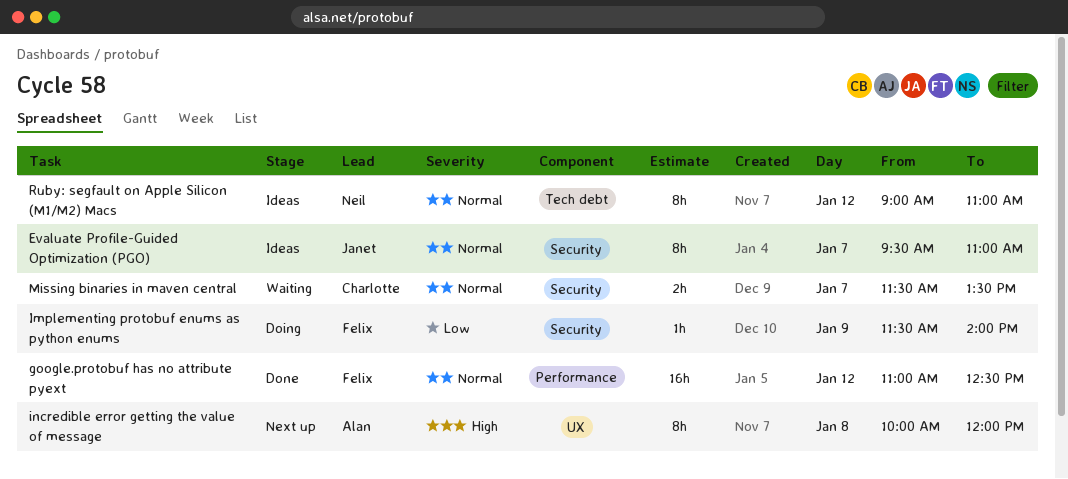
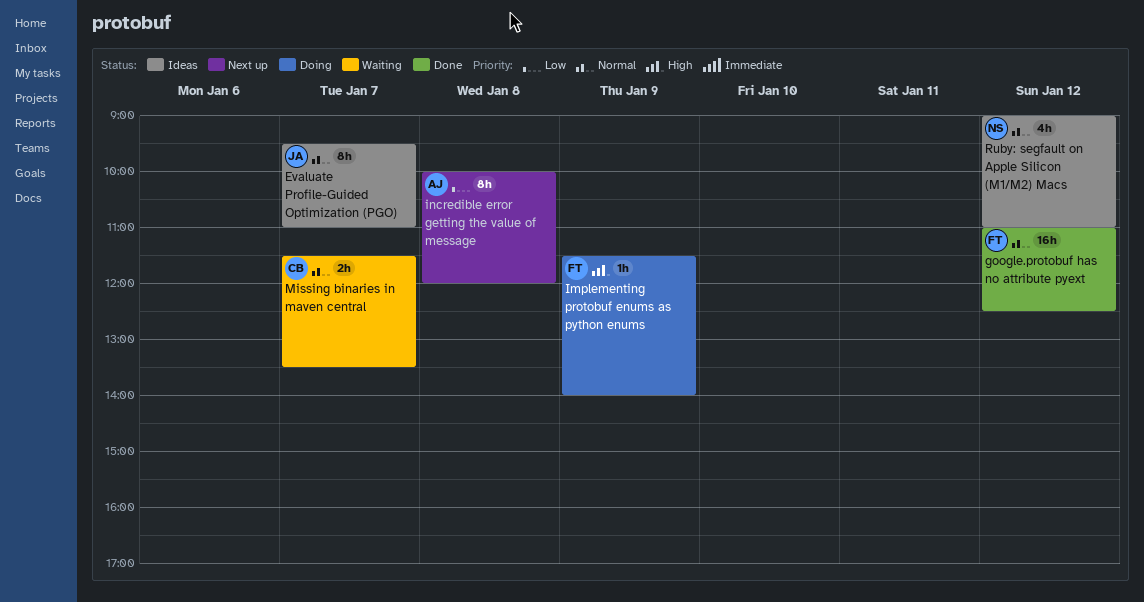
Implementing protobuf enums as python enums, priority: Low -> High
incredible error getting the value of message, priority: High -> Low
Ruby: segfault on Apple Silicon (M1/M2) Macs, estimate: 8h -> 4h

